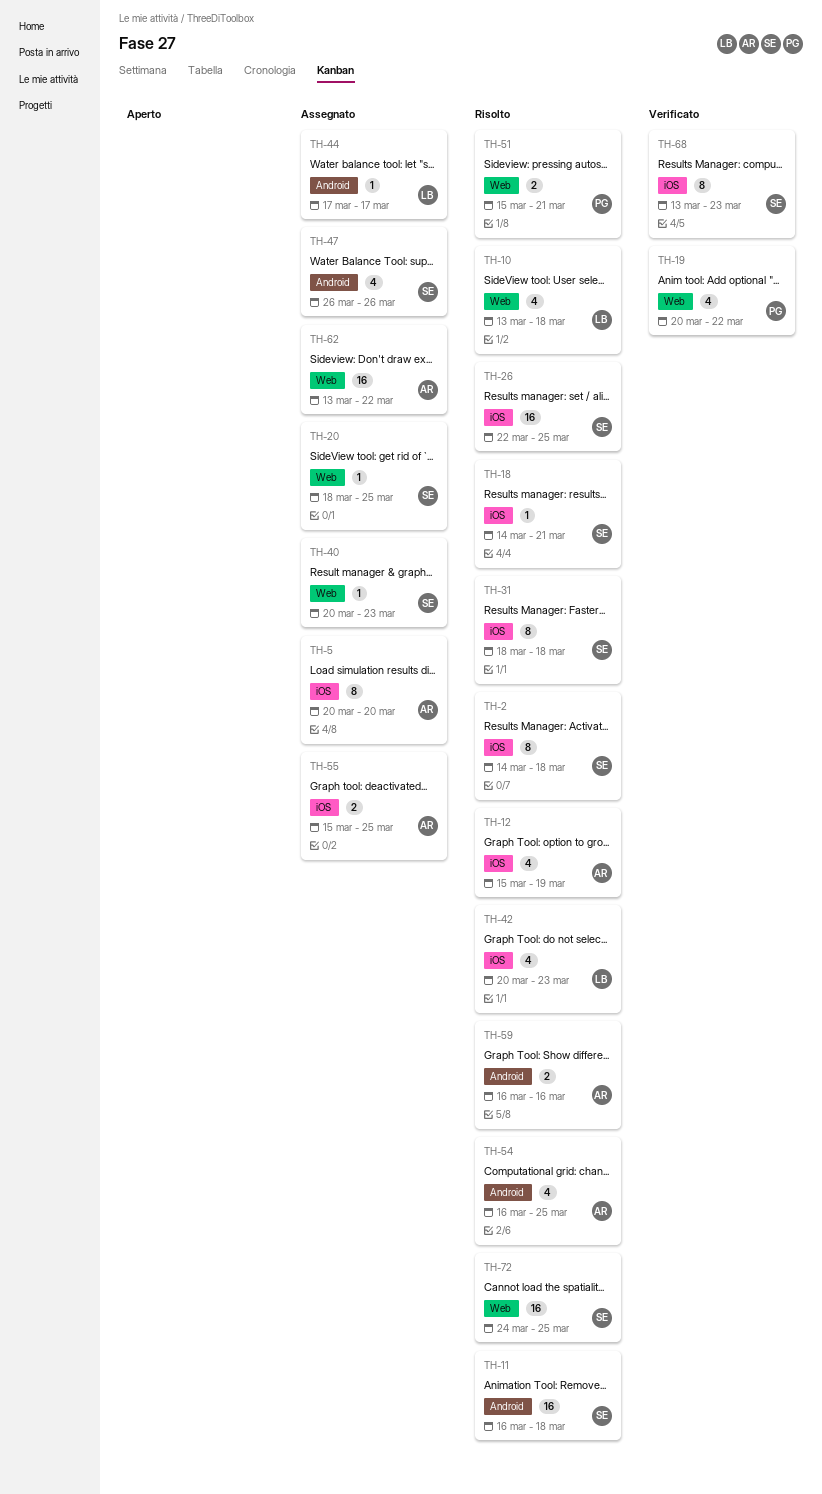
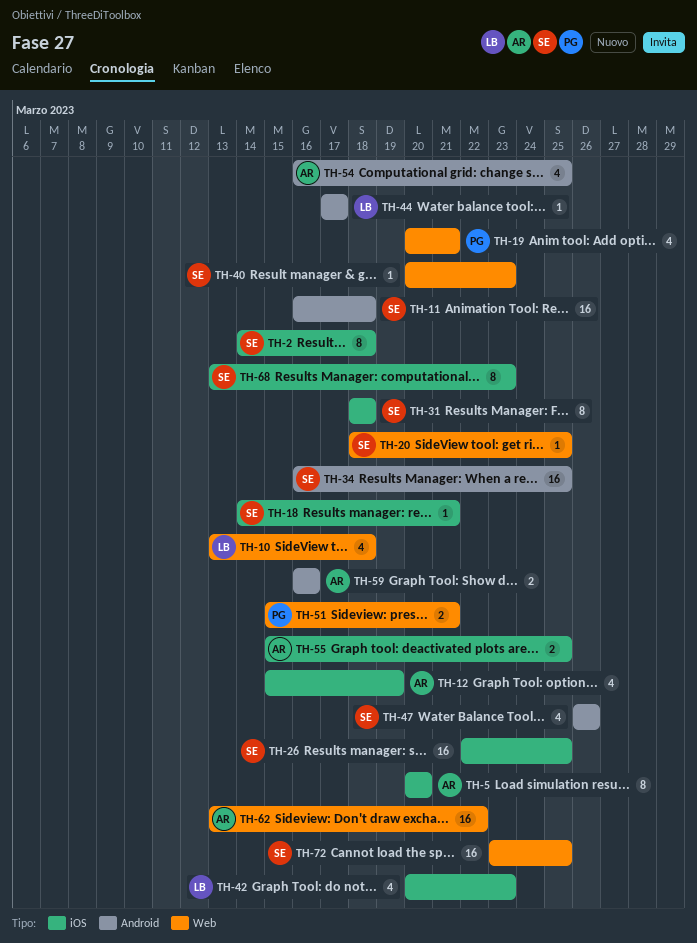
TH-19, due: Mar 22 -> Mar 21
TH-34: none -> present
TH-72, start: Mar 24 -> Mar 23

